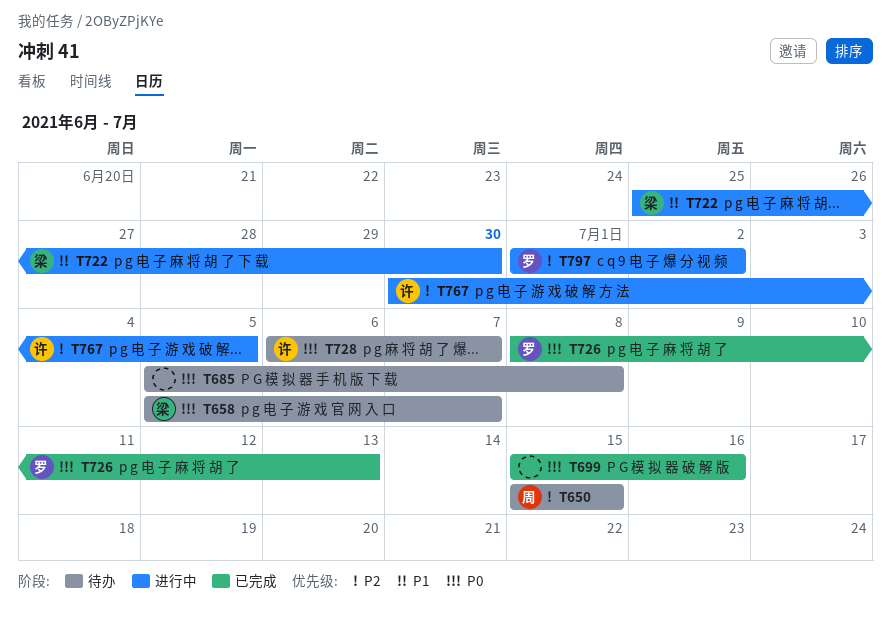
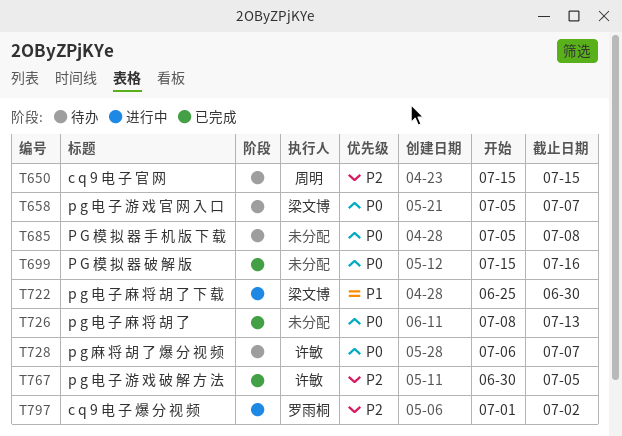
T726, owner: 罗雨桐 -> none
T767, status: 进行中 -> 已完成

